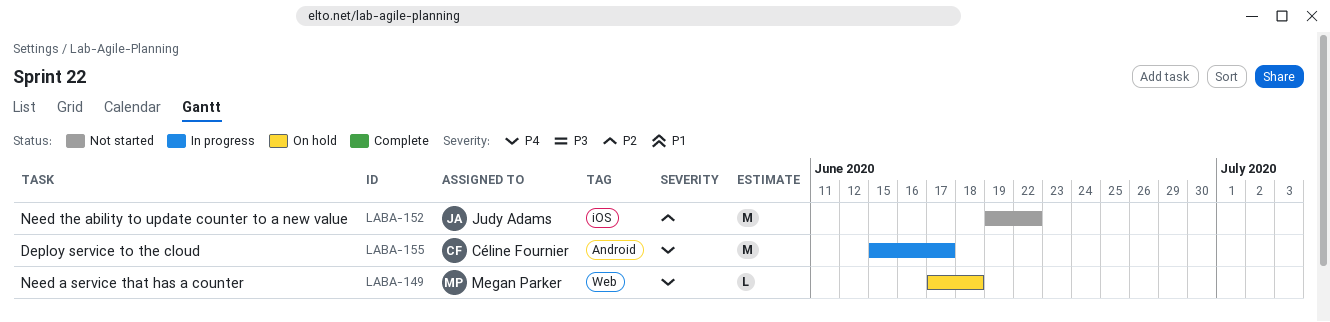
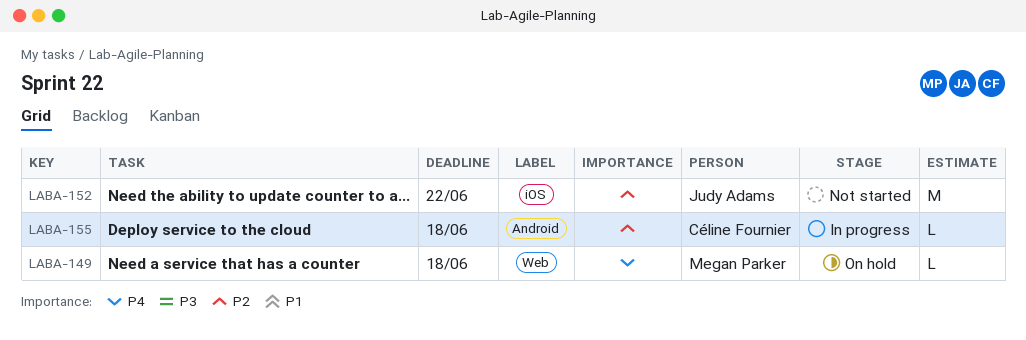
LABA-155, priority: P4 -> P2
LABA-155, estimate: M -> L
LABA-155, due: Jun 17 -> Jun 18

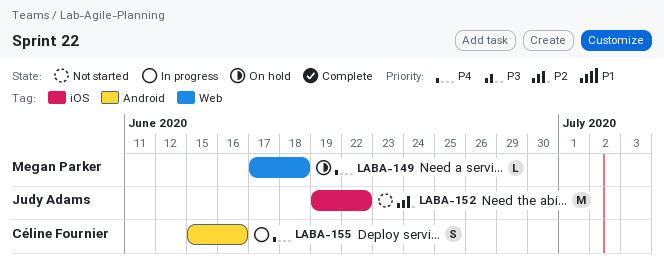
LABA-155, priority: P2 -> P4
LABA-155, estimate: L -> S
LABA-155, due: Jun 18 -> Jun 16

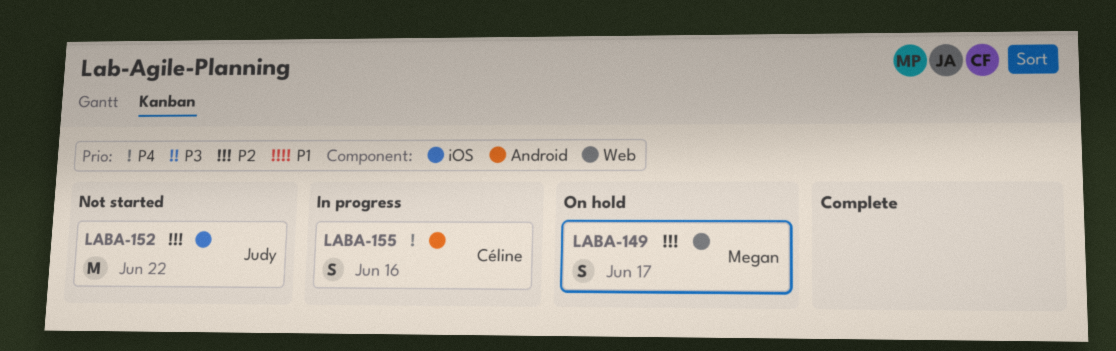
LABA-149, priority: P4 -> P2
LABA-149, estimate: L -> S
LABA-149, due: Jun 18 -> Jun 17

